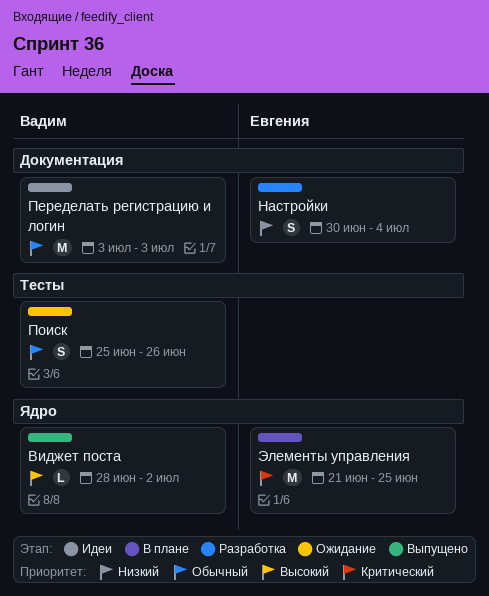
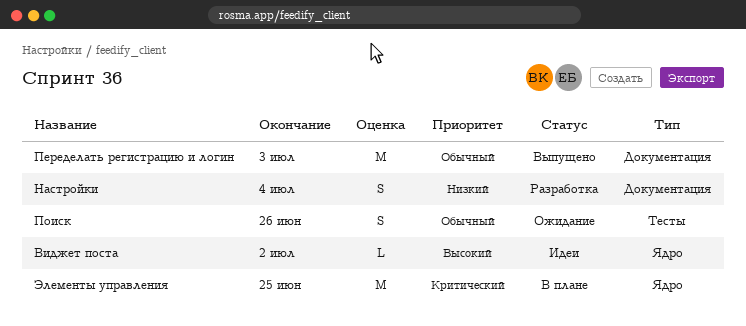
Виджет поста, status: Выпущено -> Идеи
Переделать регистрацию и логин, status: Идеи -> Выпущено

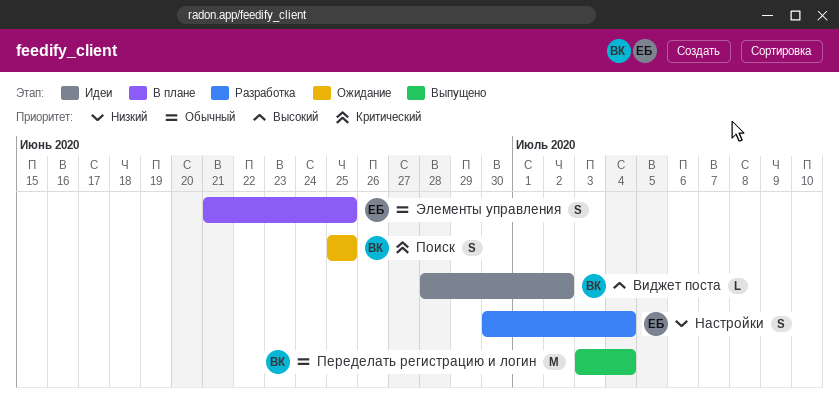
Переделать регистрацию и логин, due: Jul 3 -> Jul 4
Поиск, priority: Обычный -> Критический
Поиск, due: Jun 26 -> Jun 25
Элементы управления, priority: Критический -> Обычный
Элементы управления, estimate: M -> S

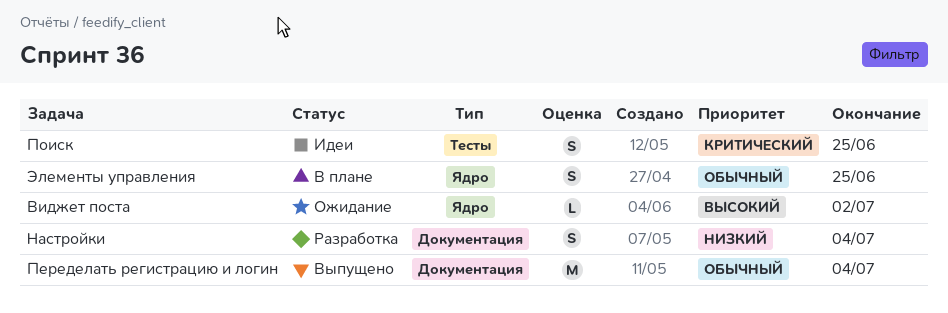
Виджет поста, status: Идеи -> Ожидание
Поиск, status: Ожидание -> Идеи

